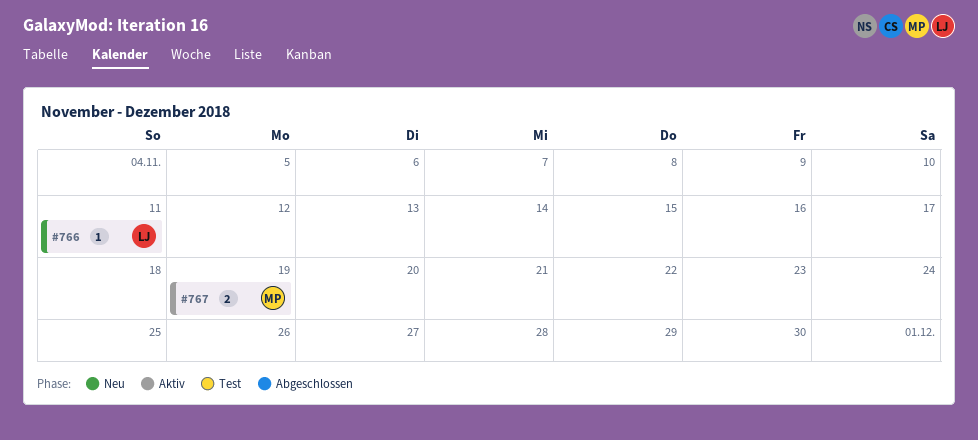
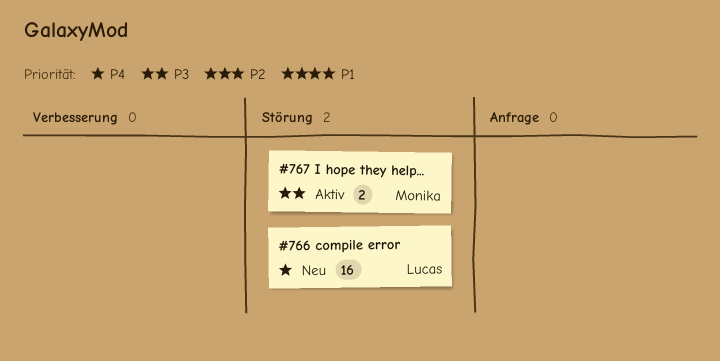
#766, estimate: 1 -> 16

